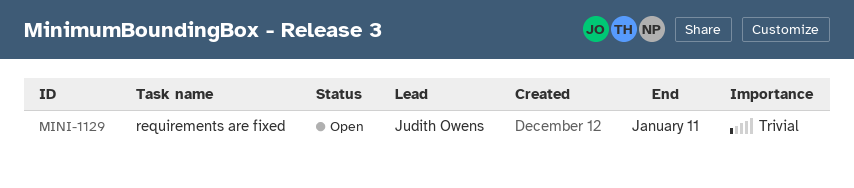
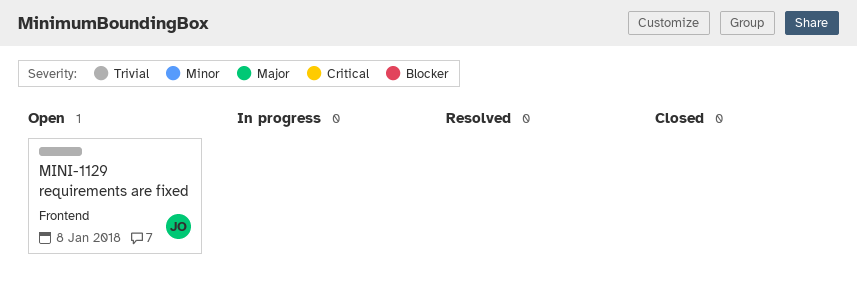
MINI-1129, due: Jan 11 -> Jan 8

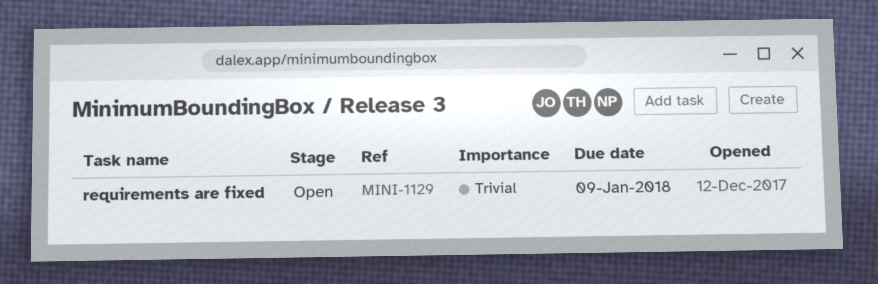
MINI-1129, due: Jan 8 -> Jan 9

